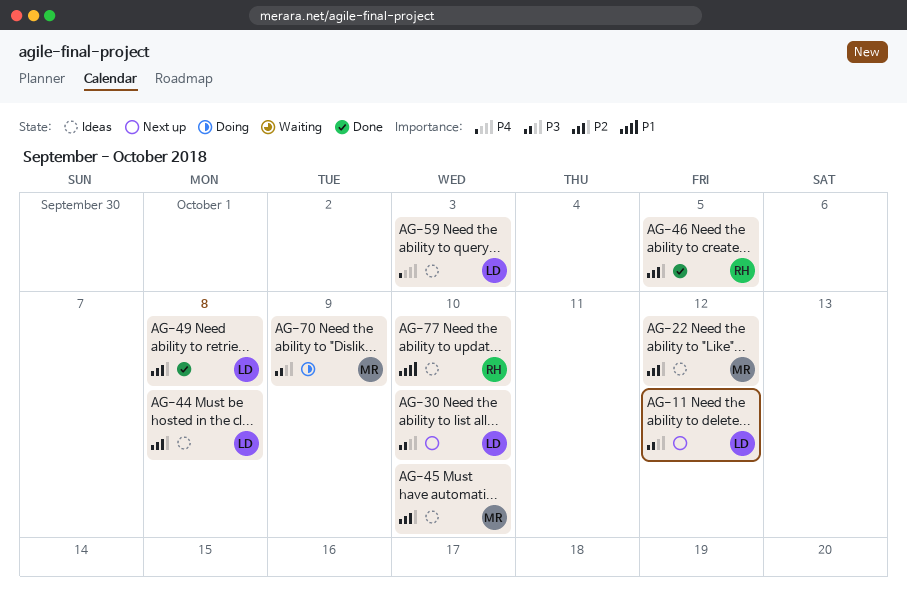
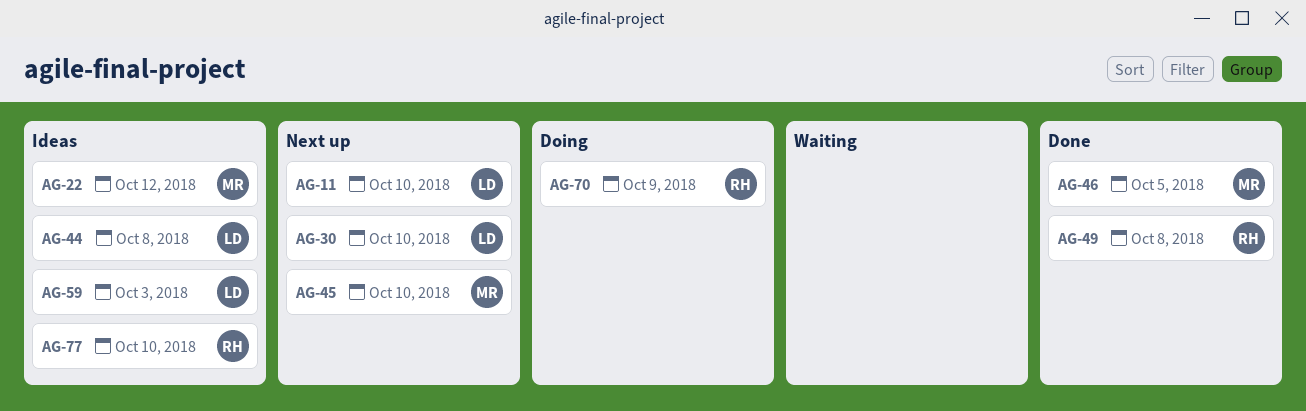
AG-11, due: Oct 12 -> Oct 10
AG-45, status: Ideas -> Next up
AG-46, owner: RH -> MR
AG-49, owner: LD -> RH
AG-70, owner: MR -> RH

